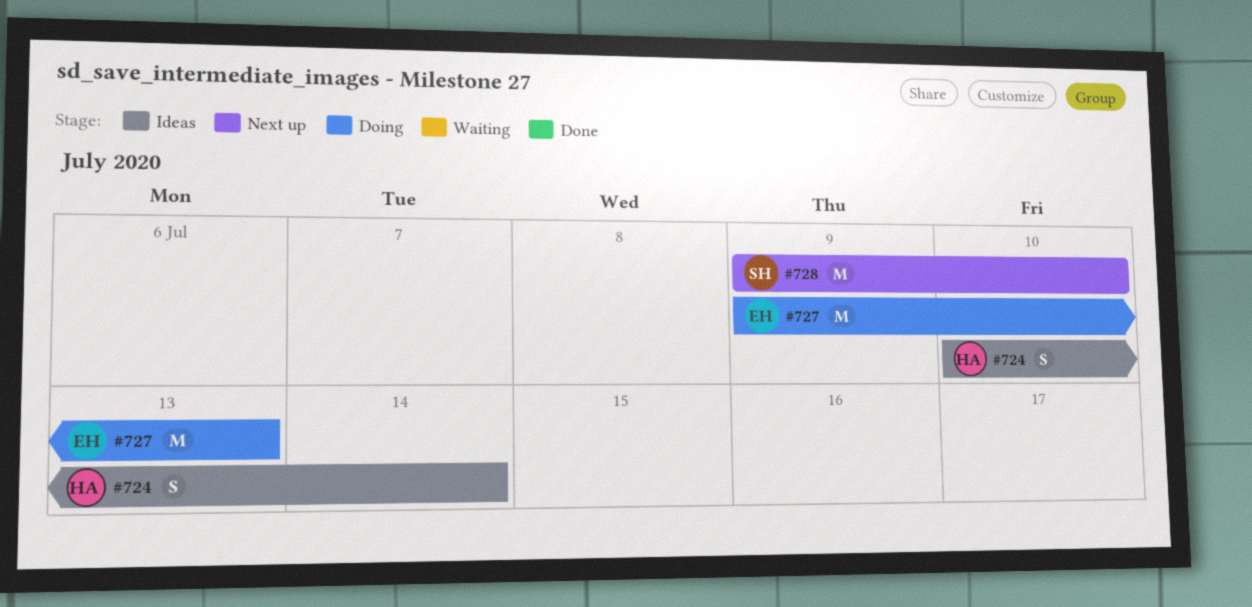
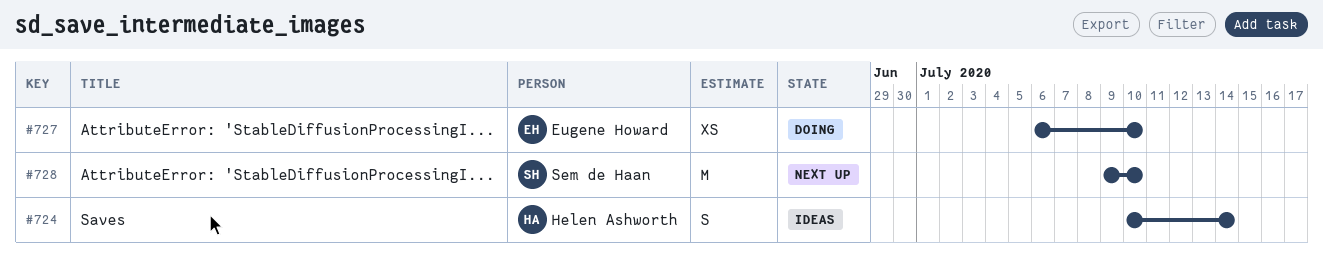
#727, estimate: M -> XS
#727, start: Jul 9 -> Jul 6
#727, due: Jul 13 -> Jul 10

